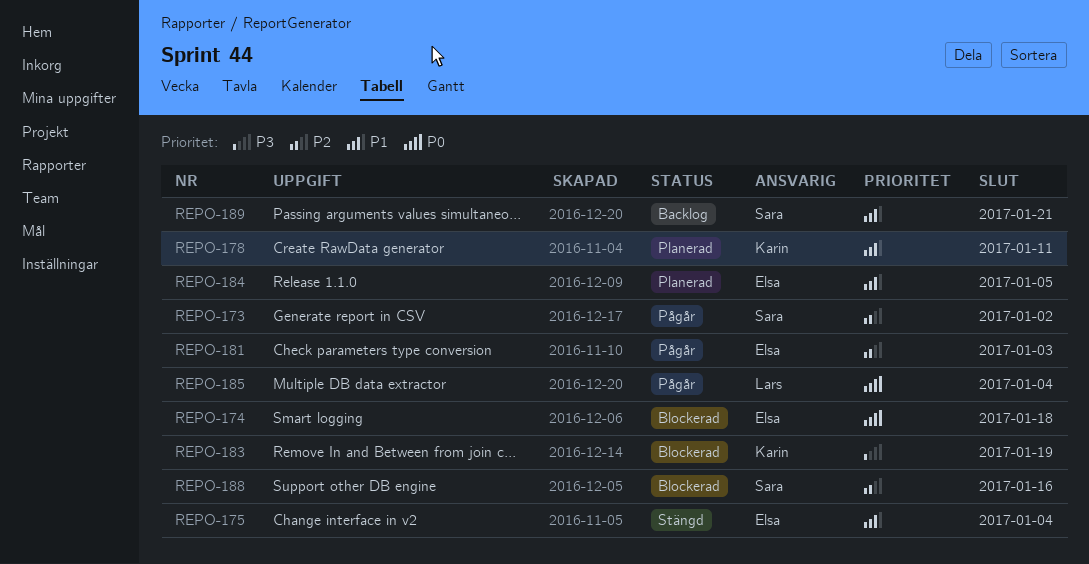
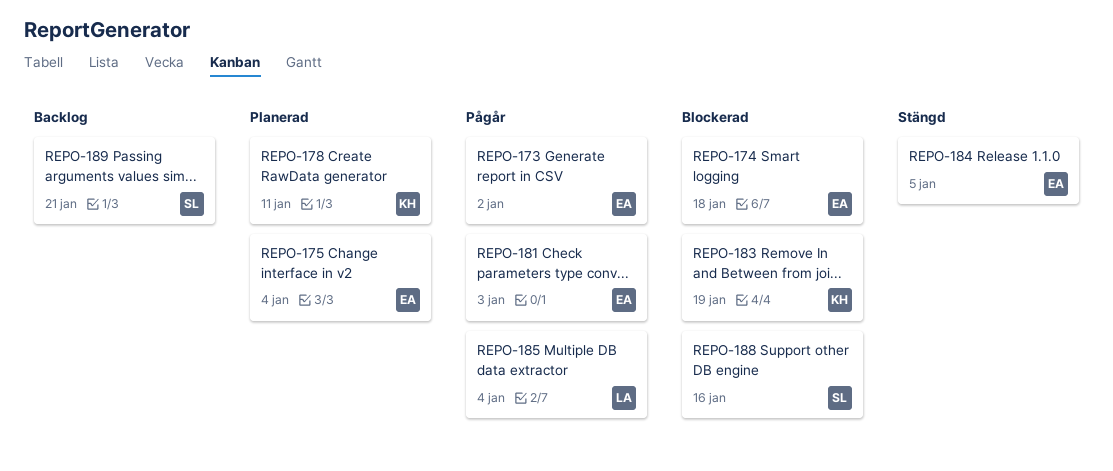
REPO-173, owner: Sara -> Elsa
REPO-175, status: Stängd -> Planerad
REPO-184, status: Planerad -> Stängd

